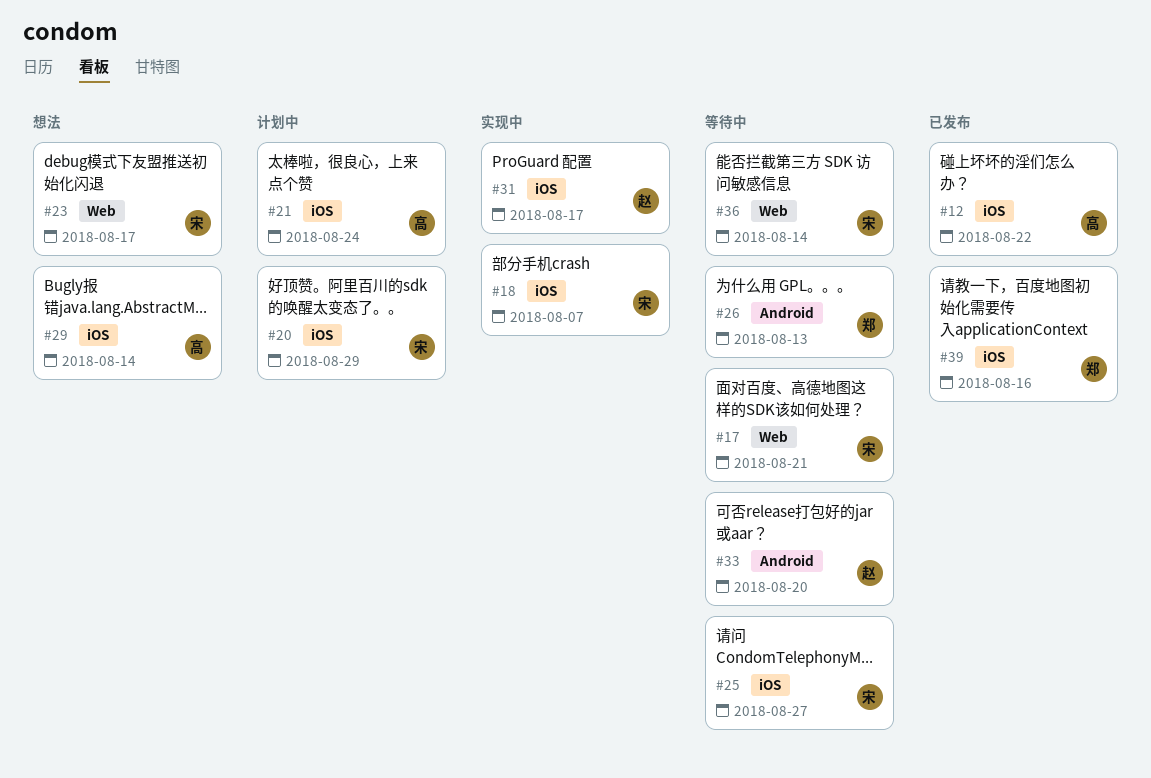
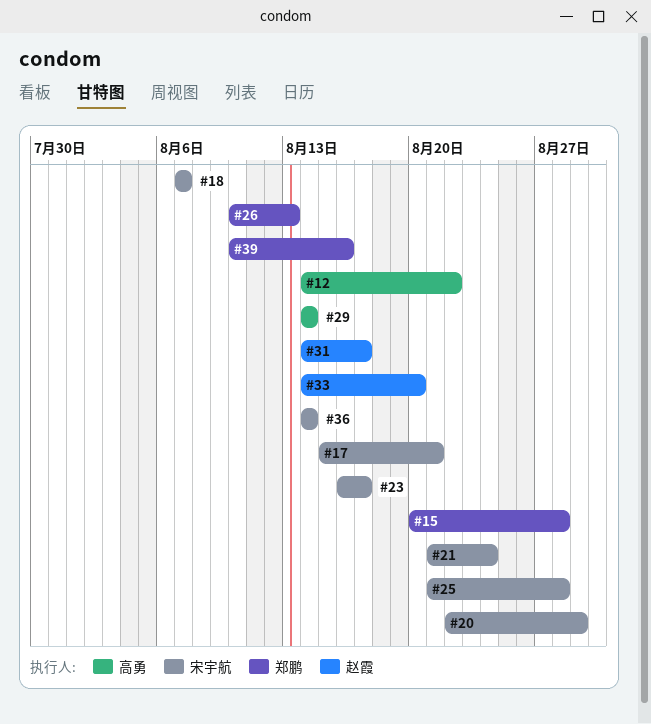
#15: none -> present
#21, owner: 高勇 -> 宋宇航
#25, due: Aug 27 -> Aug 28

